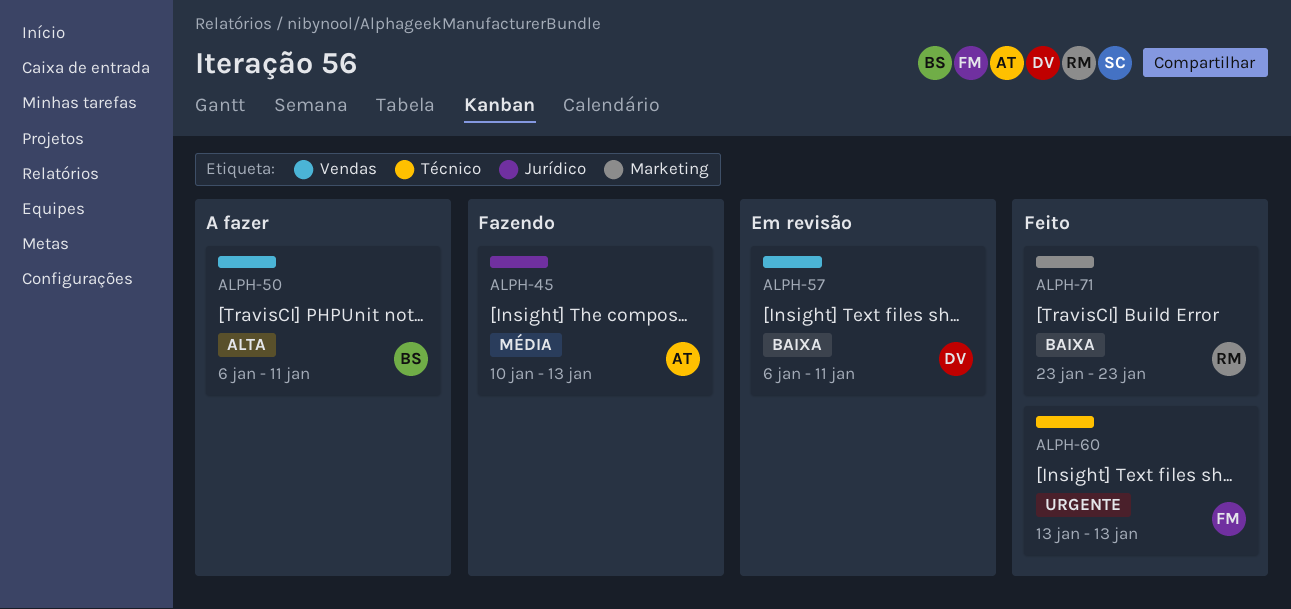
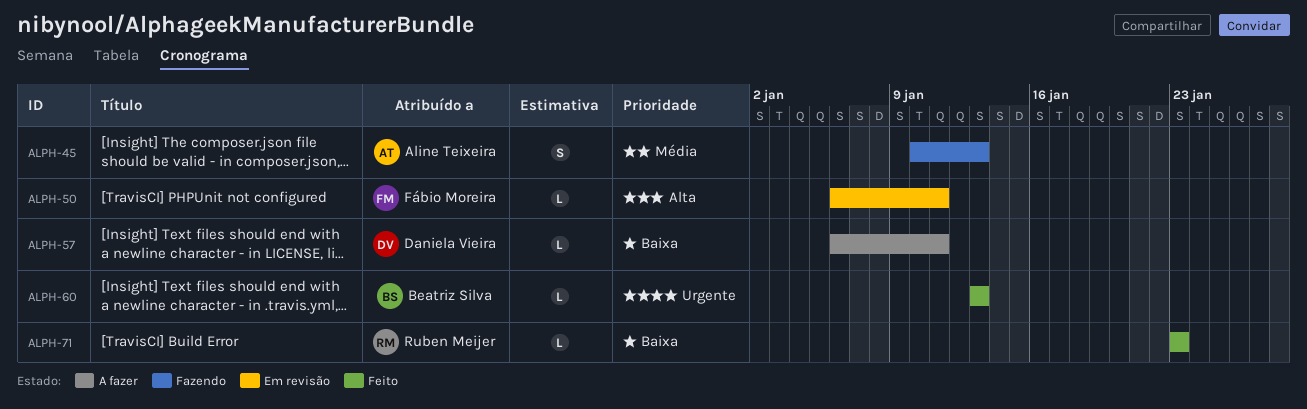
ALPH-50, status: A fazer -> Em revisão
ALPH-50, owner: Beatriz Silva -> Fábio Moreira
ALPH-57, status: Em revisão -> A fazer
ALPH-60, owner: Fábio Moreira -> Beatriz Silva

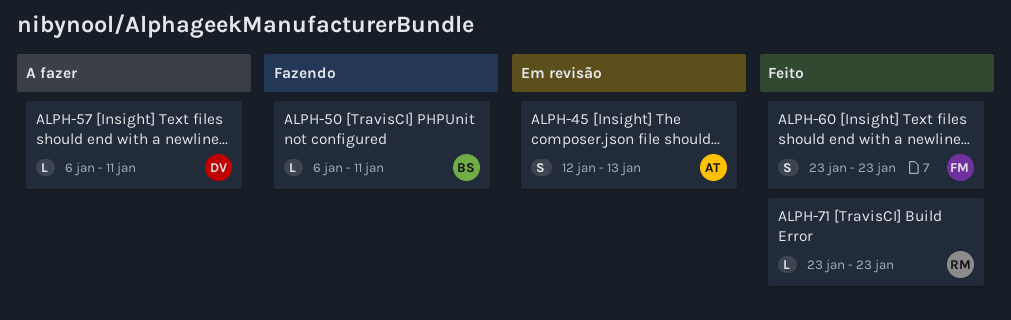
ALPH-45, status: Fazendo -> Em revisão
ALPH-45, start: Jan 10 -> Jan 12
ALPH-50, status: Em revisão -> Fazendo
ALPH-50, owner: Fábio Moreira -> Beatriz Silva
ALPH-60, owner: Beatriz Silva -> Fábio Moreira
ALPH-60, estimate: L -> S
ALPH-60, start: Jan 13 -> Jan 23
ALPH-60, due: Jan 13 -> Jan 23

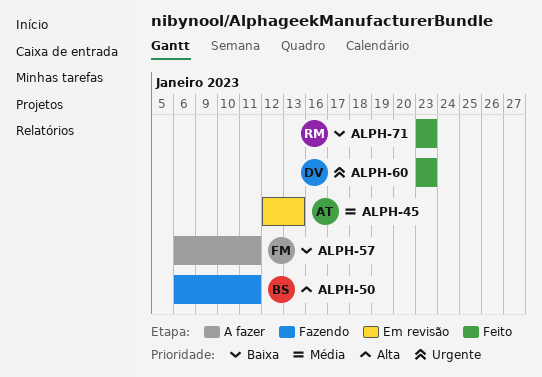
ALPH-57, owner: DV -> FM
ALPH-60, owner: FM -> DV

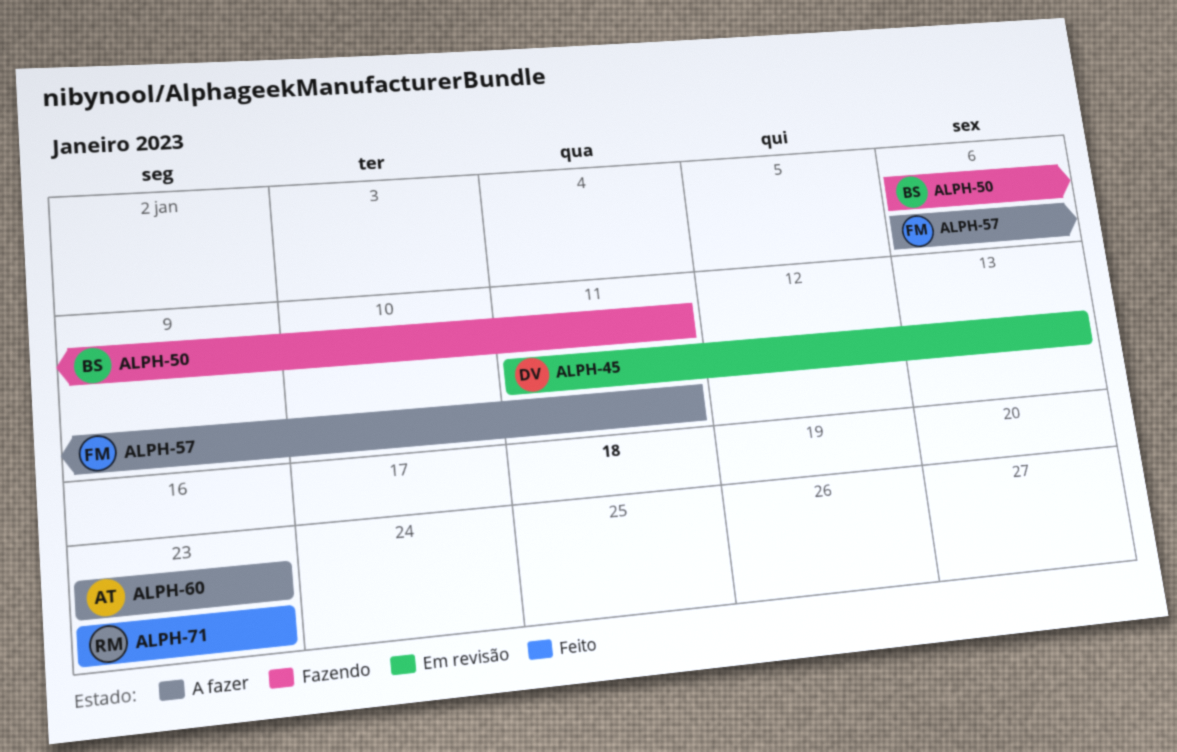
ALPH-45, owner: AT -> DV
ALPH-45, start: Jan 12 -> Jan 11
ALPH-60, status: Feito -> A fazer
ALPH-60, owner: DV -> AT

